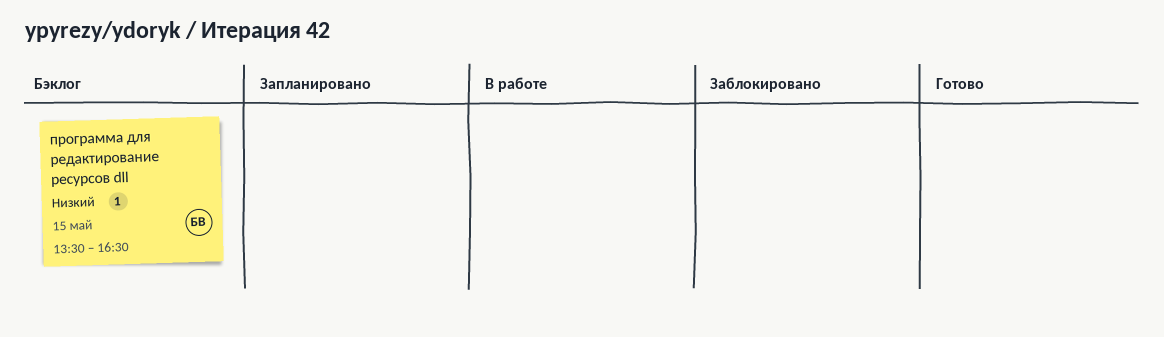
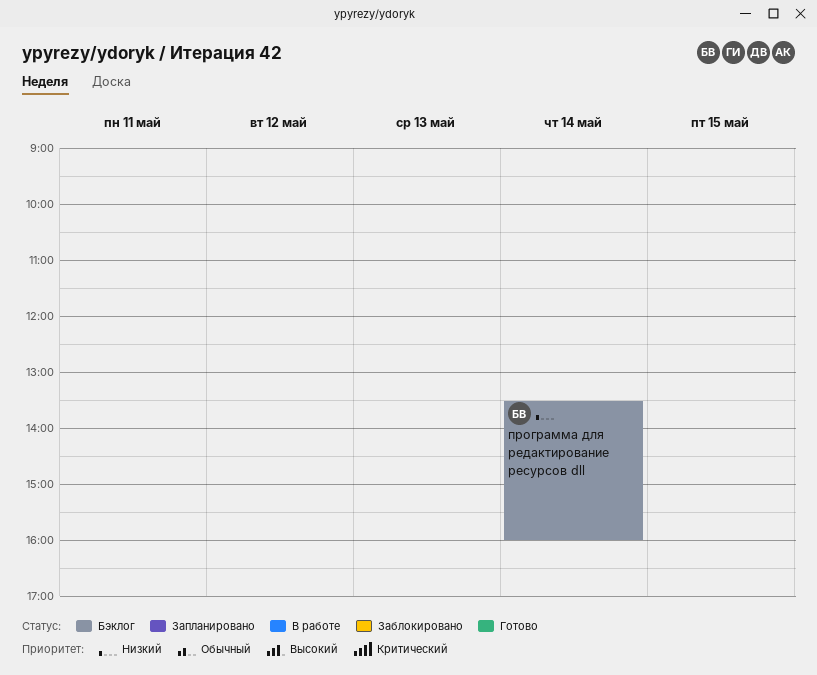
программа для редактирование ресурсов dll, day: May 15 -> May 14
программа для редактирование ресурсов dll, ends: 16:30 -> 16:00

